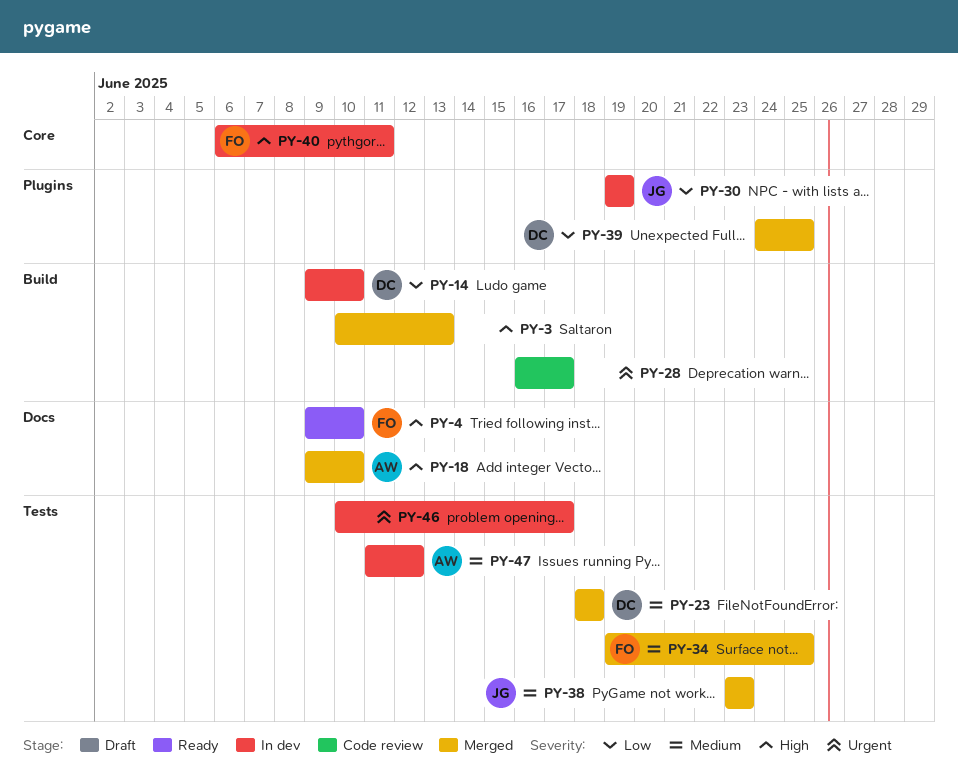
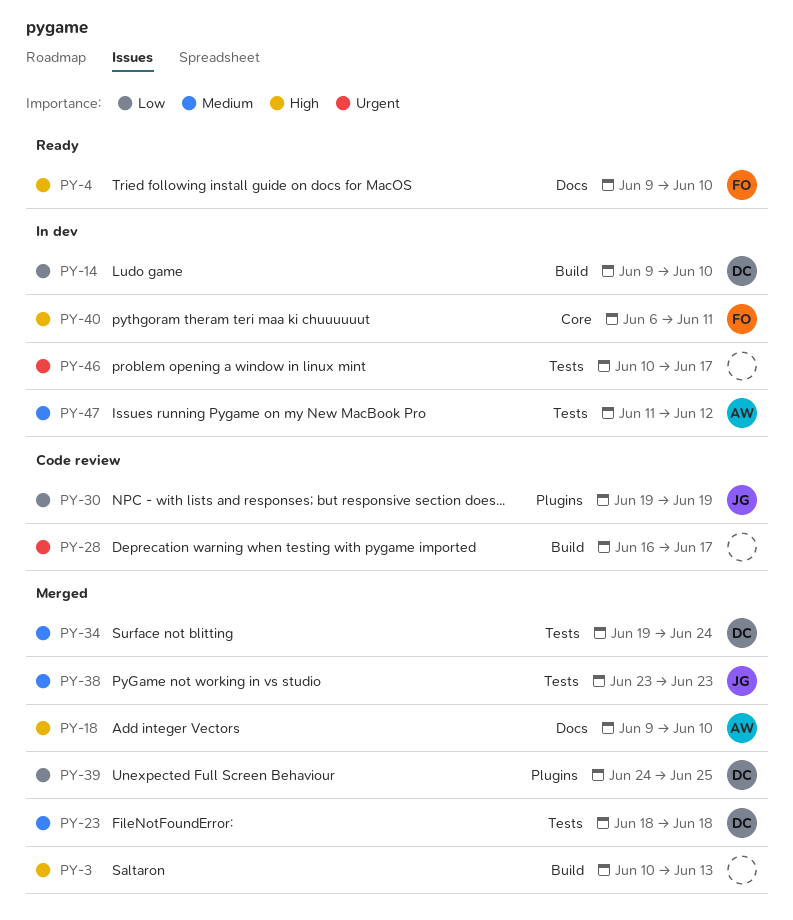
PY-30, status: In dev -> Code review
PY-34, owner: FO -> DC
PY-34, due: Jun 25 -> Jun 24

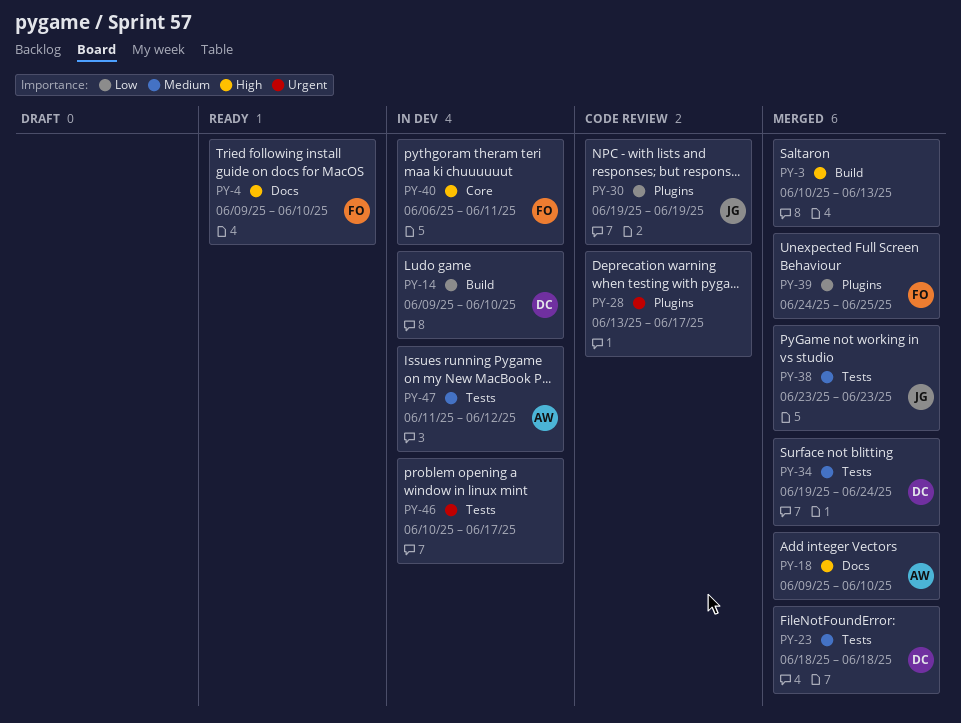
PY-28, label: Build -> Plugins
PY-28, start: Jun 16 -> Jun 13
PY-39, owner: DC -> FO

